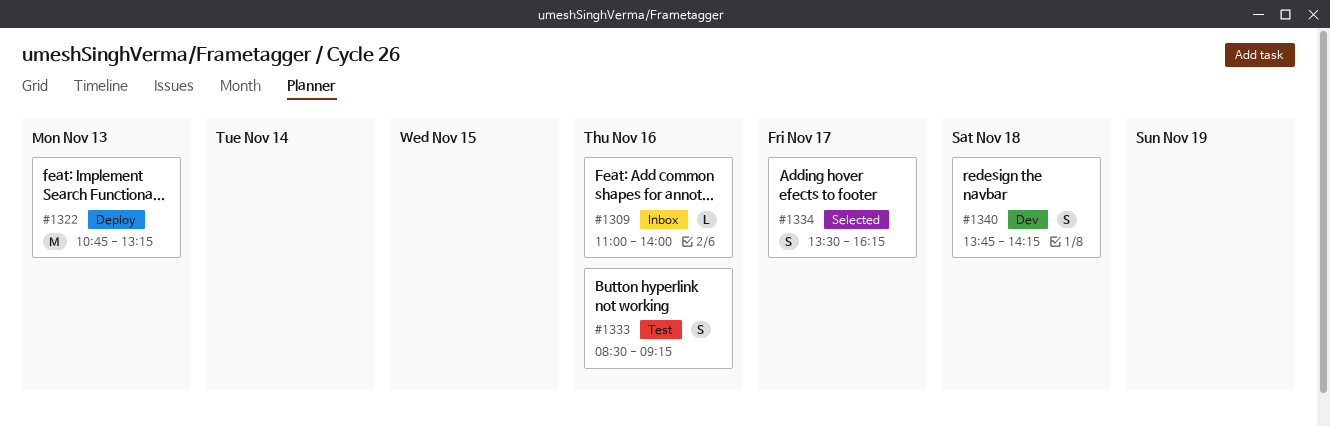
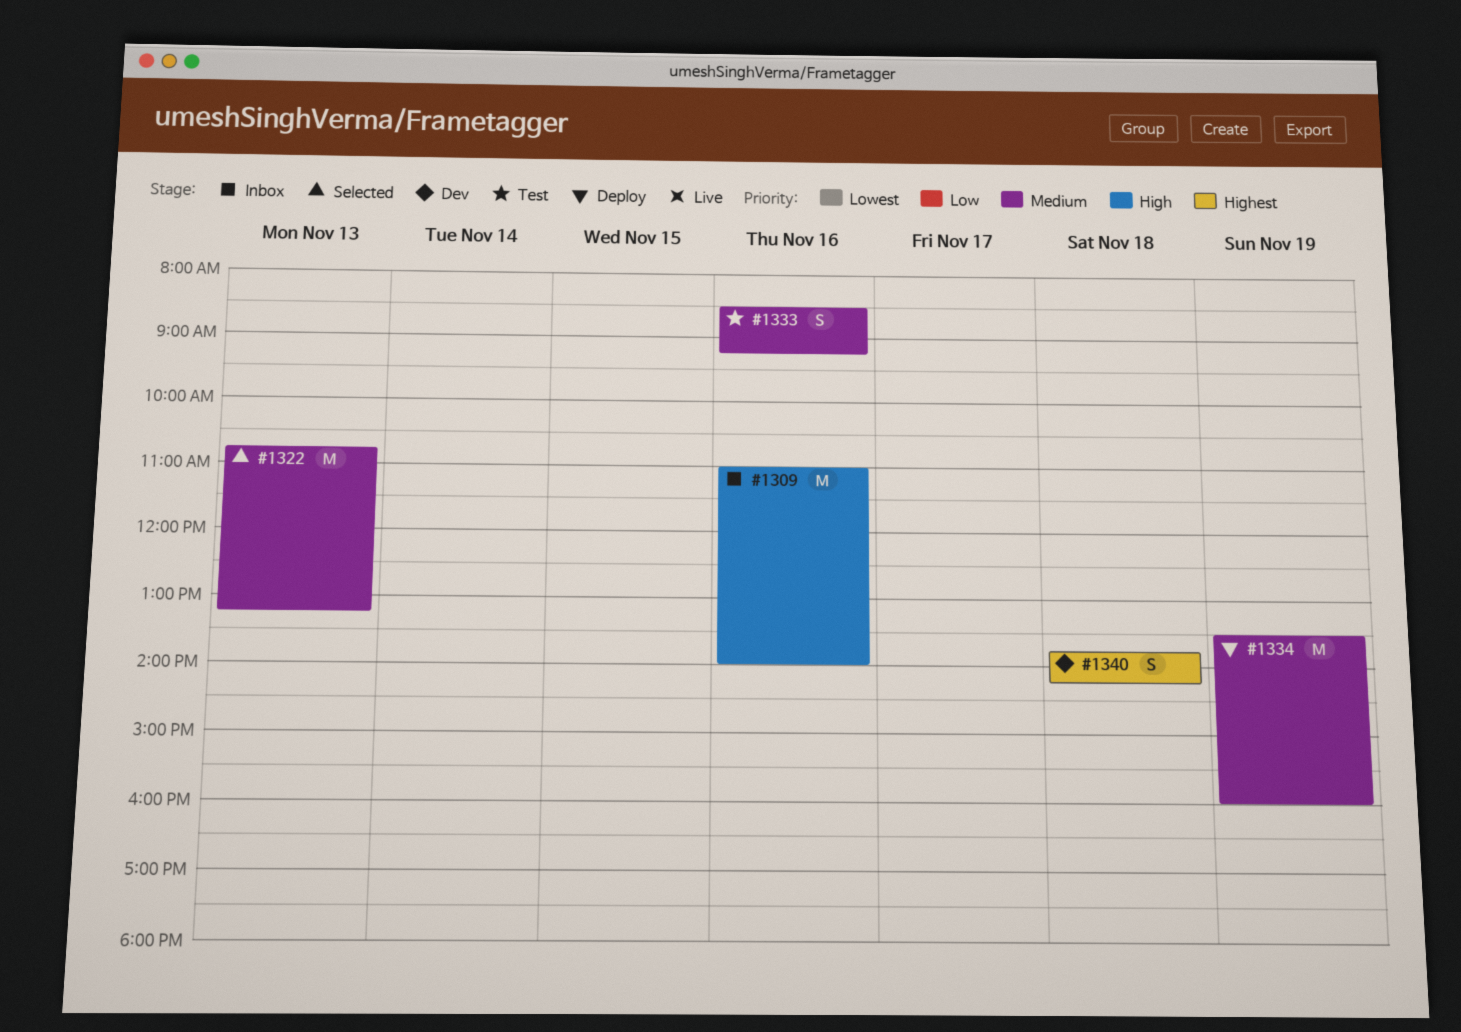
#1309, estimate: L -> M
#1322, status: Deploy -> Selected
#1334, status: Selected -> Deploy
#1334, estimate: S -> M
#1334, day: Nov 17 -> Nov 19
#1334, ends: 16:15 -> 16:00

